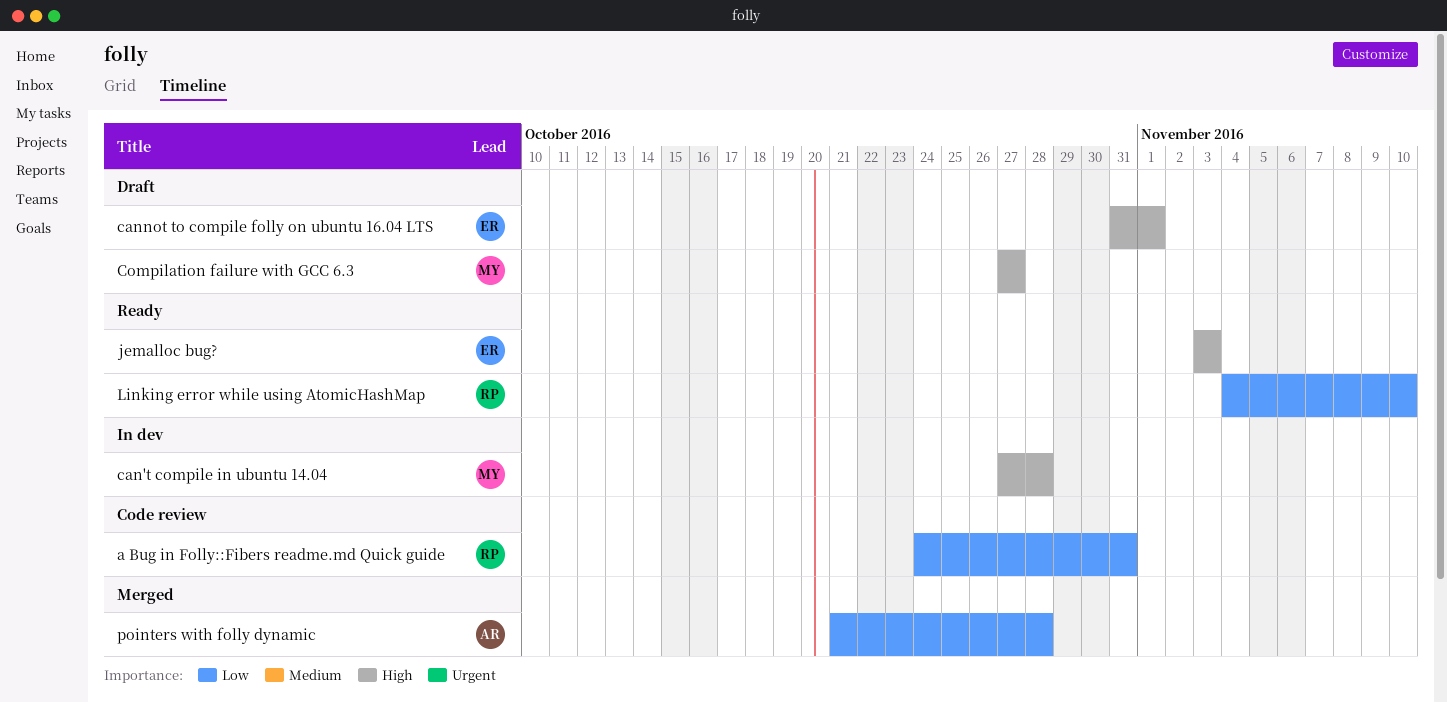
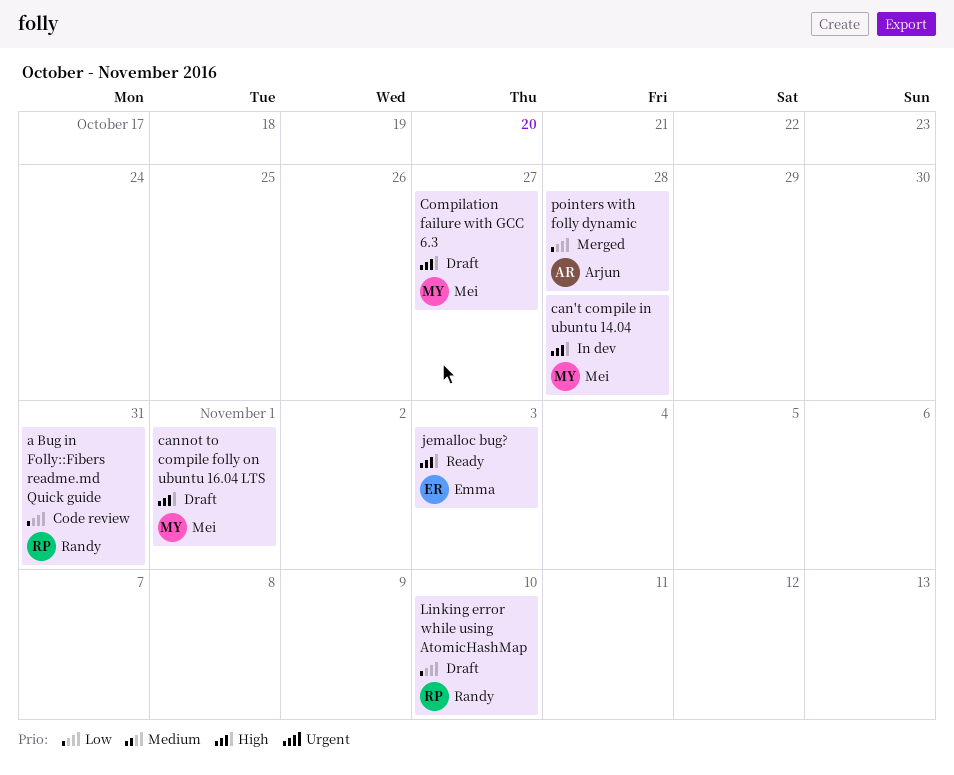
cannot to compile folly on ubuntu 16.04 LTS, owner: Emma -> Mei
Linking error while using AtomicHashMap, status: Ready -> Draft

